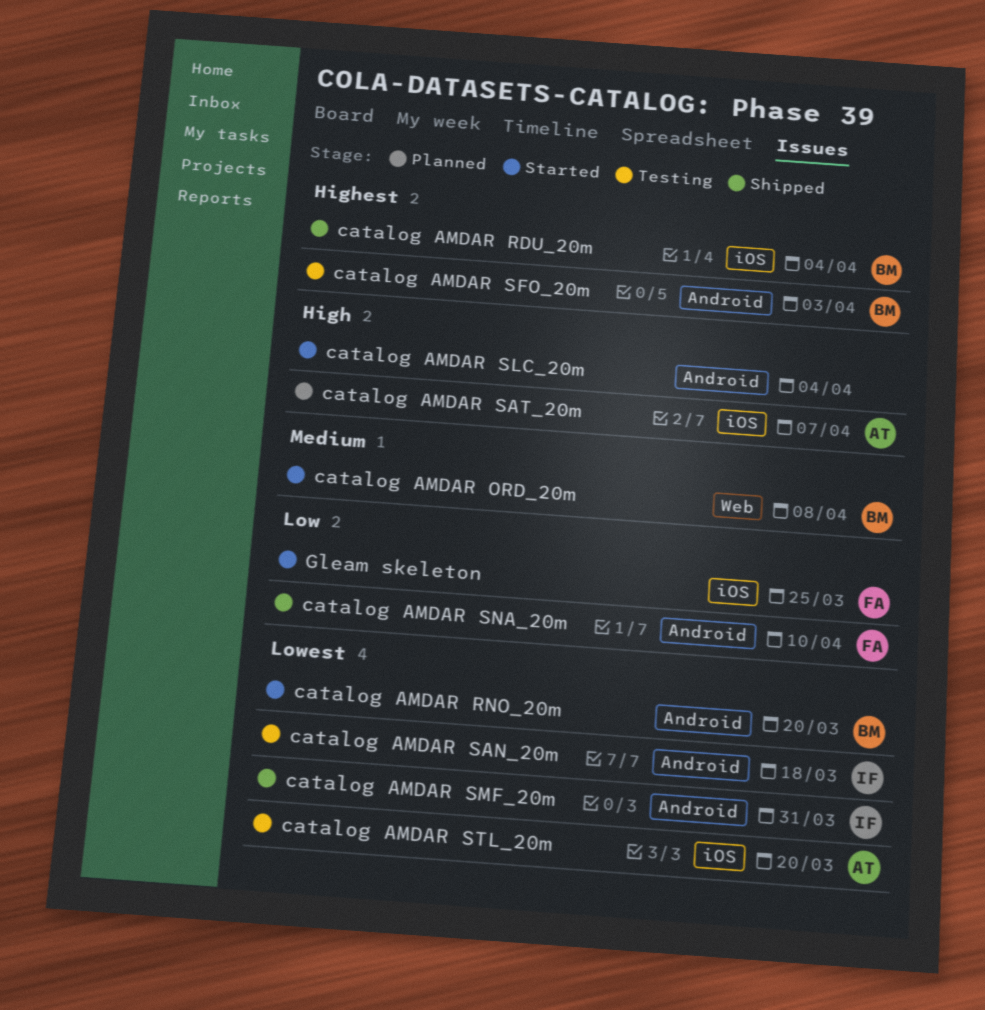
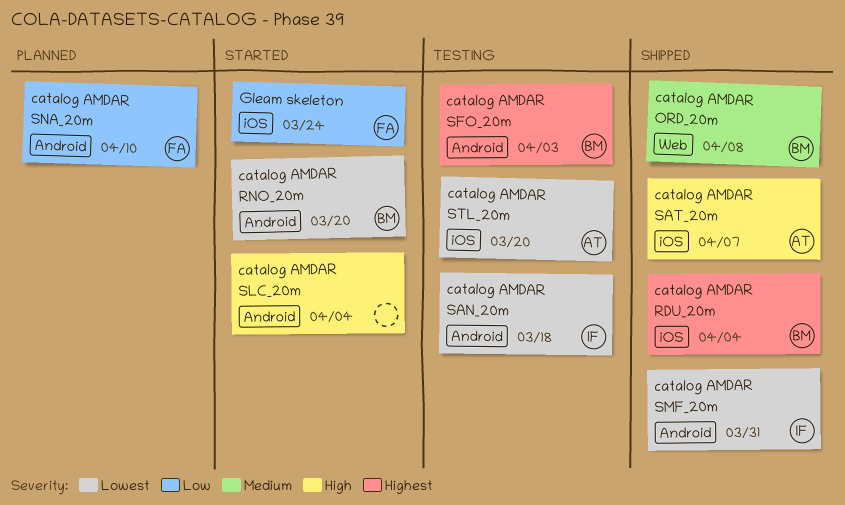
catalog AMDAR ORD_20m, status: Started -> Shipped
catalog AMDAR SAT_20m, status: Planned -> Shipped
catalog AMDAR SNA_20m, status: Shipped -> Planned
Gleam skeleton, due: Mar 25 -> Mar 24

